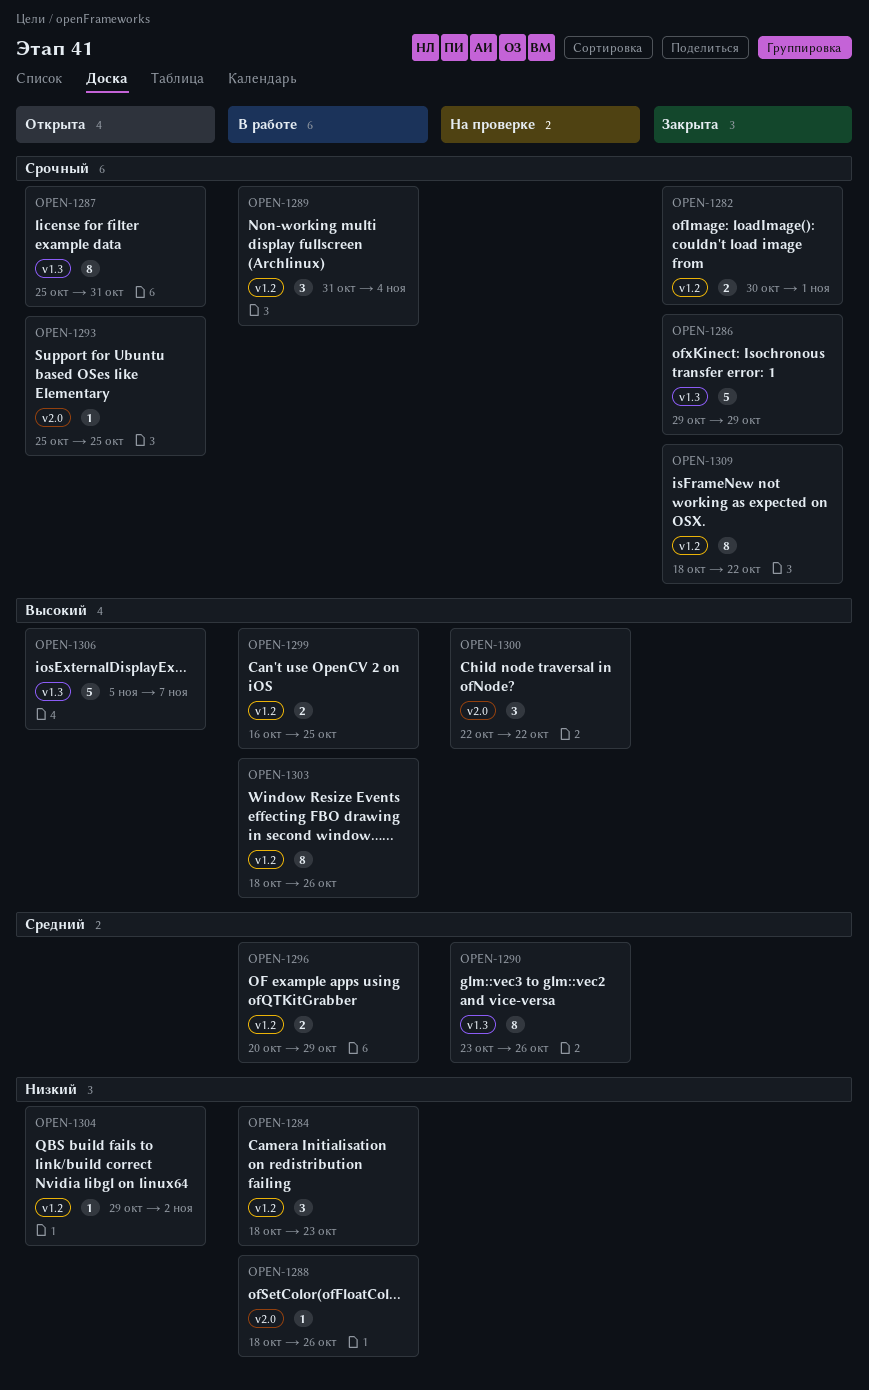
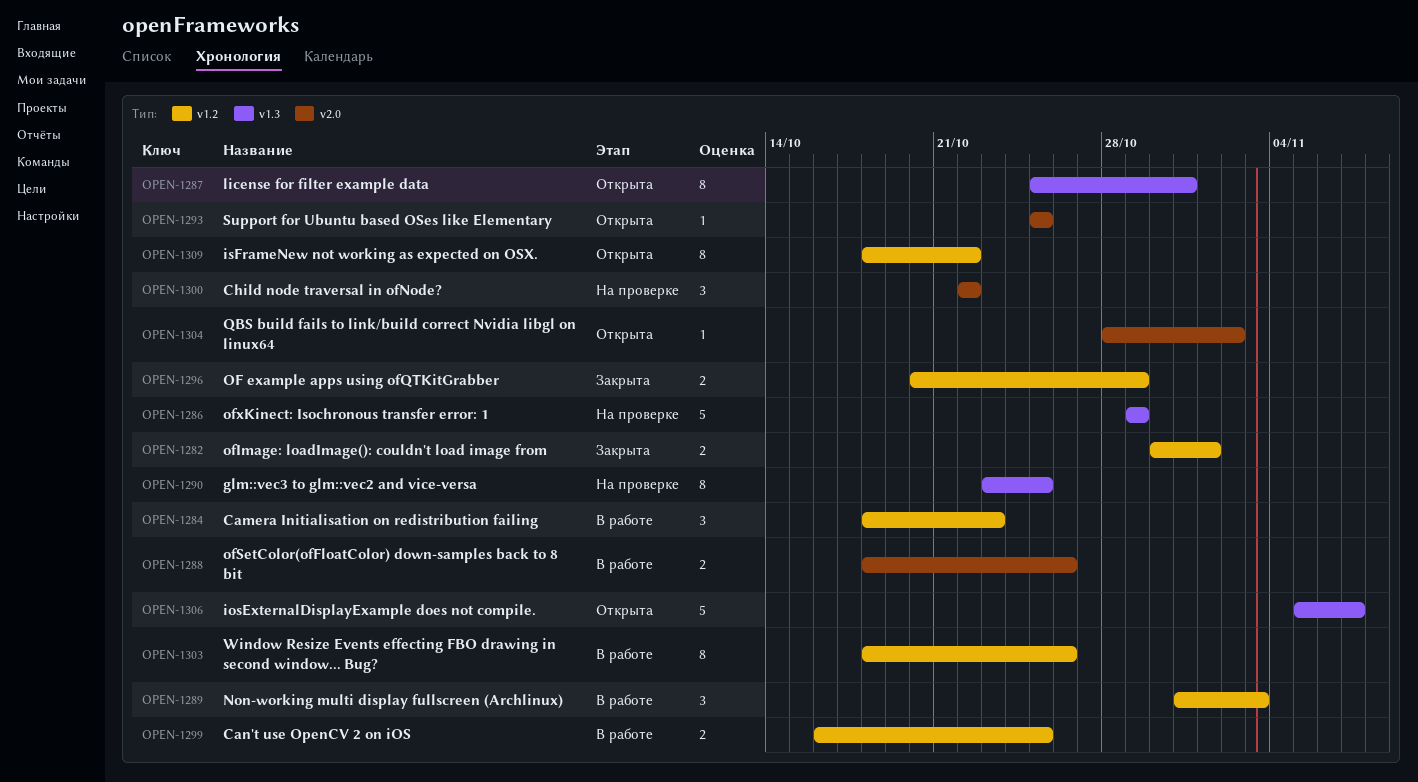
OPEN-1286, status: Закрыта -> На проверке
OPEN-1288, estimate: 1 -> 2
OPEN-1289, due: Nov 4 -> Nov 3
OPEN-1290, due: Oct 26 -> Oct 25
OPEN-1296, status: В работе -> Закрыта
OPEN-1304, label: v1.2 -> v2.0
OPEN-1304, start: Oct 29 -> Oct 28
OPEN-1309, status: Закрыта -> Открыта

